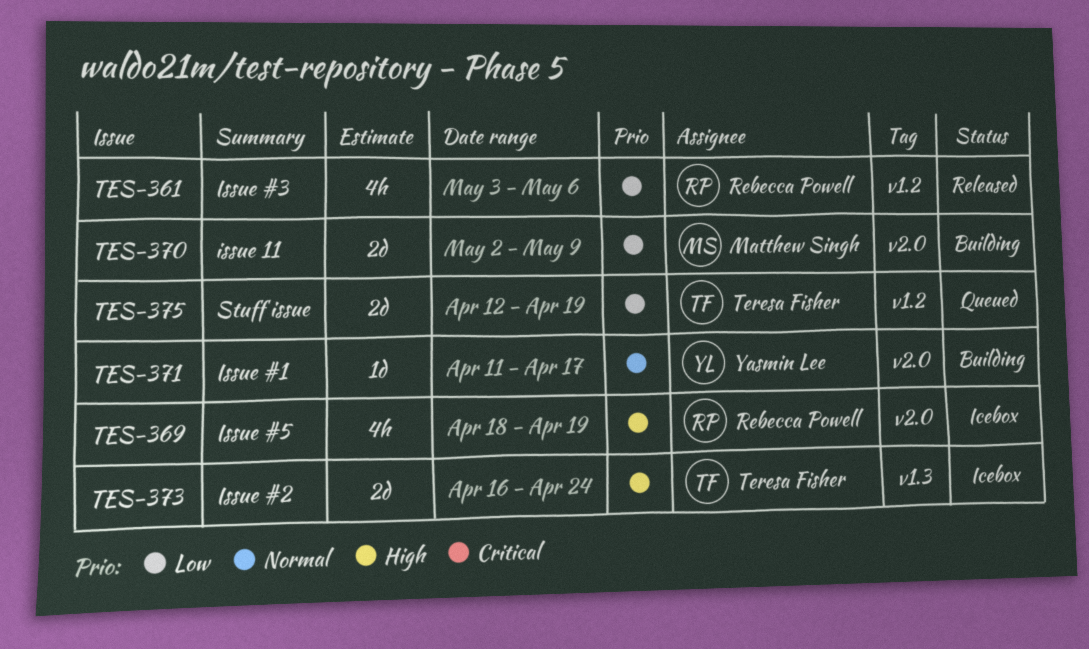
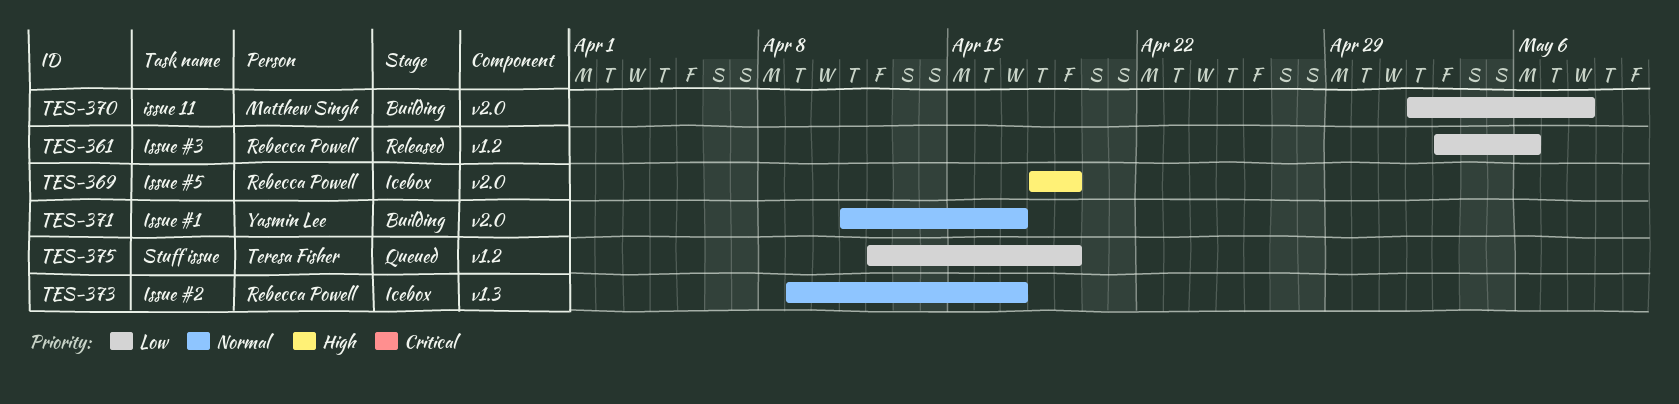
TES-370, due: May 9 -> May 8
TES-373, owner: Teresa Fisher -> Rebecca Powell
TES-373, priority: High -> Normal
TES-373, start: Apr 16 -> Apr 9
TES-373, due: Apr 24 -> Apr 17

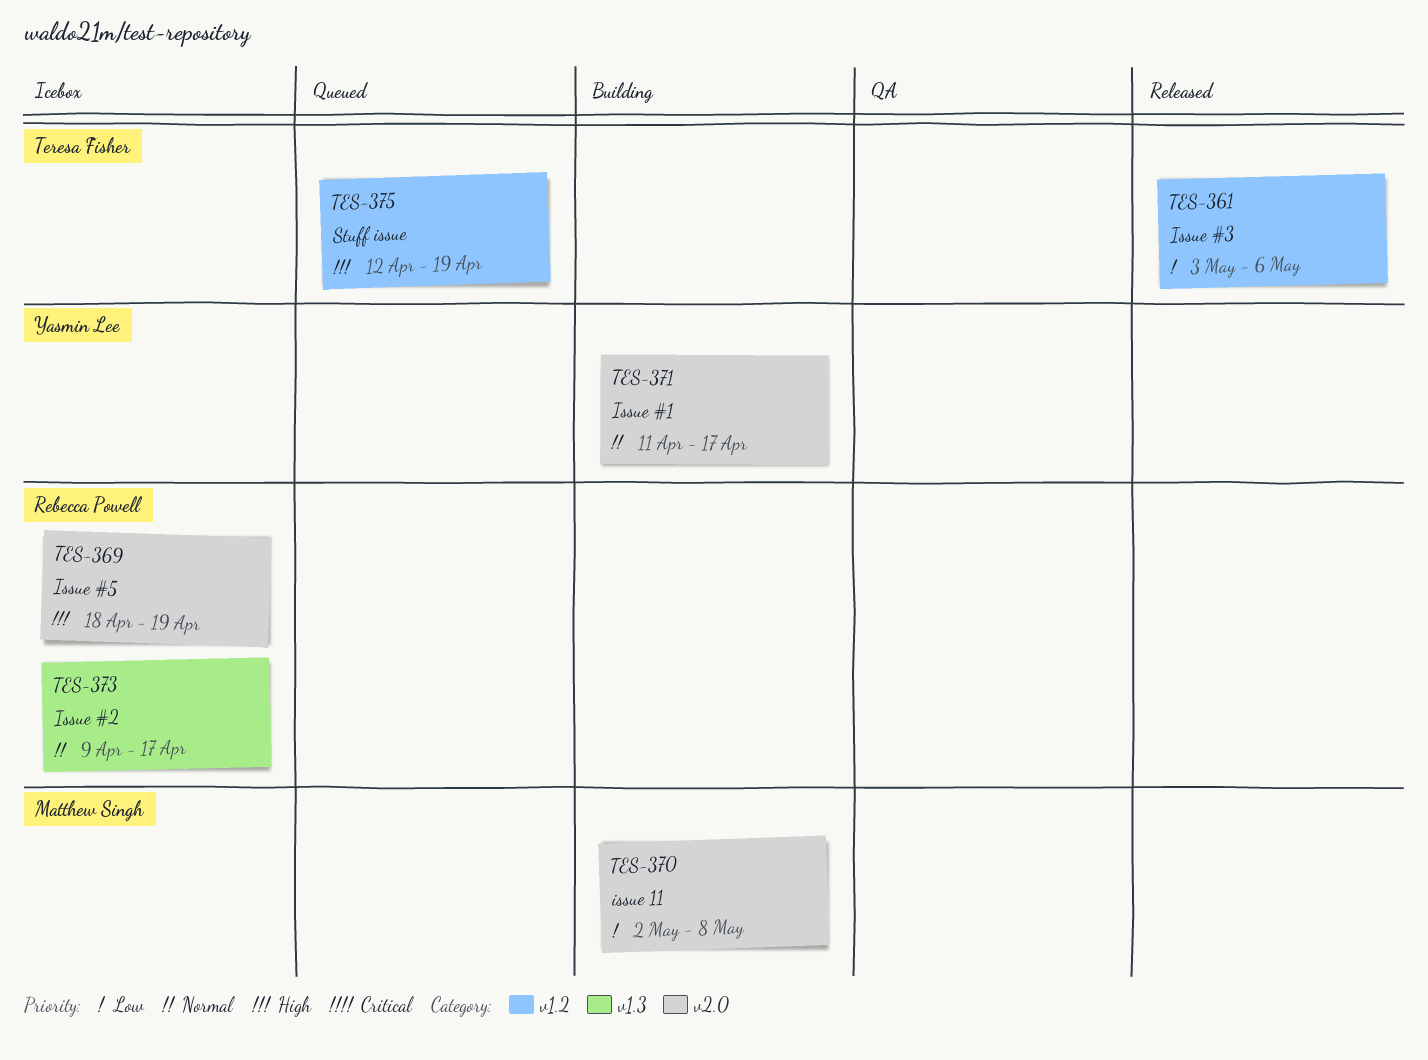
TES-361, owner: Rebecca Powell -> Teresa Fisher
TES-375, priority: Low -> High

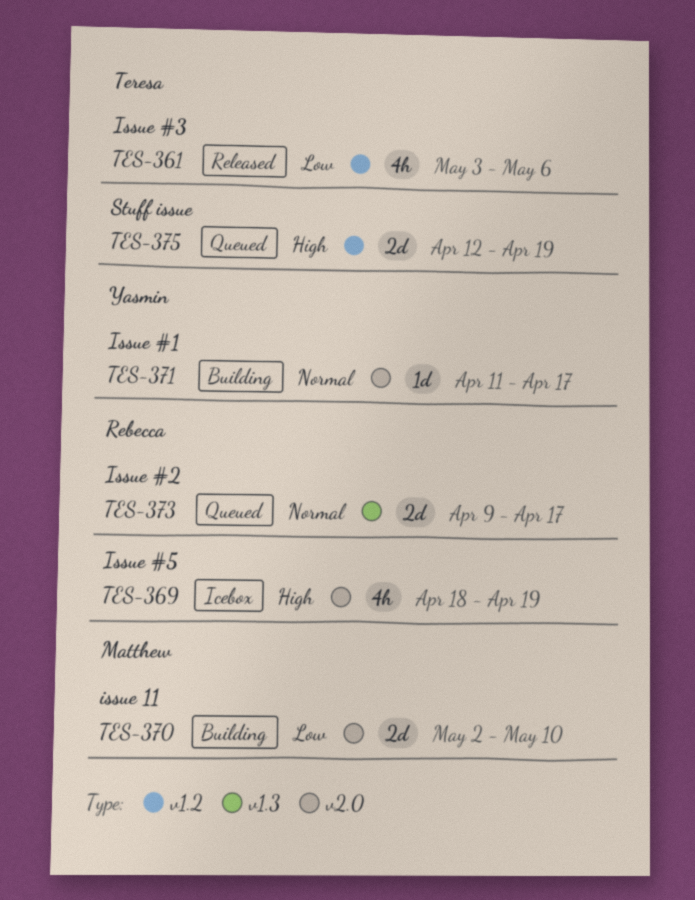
TES-370, due: May 8 -> May 10
TES-373, status: Icebox -> Queued

